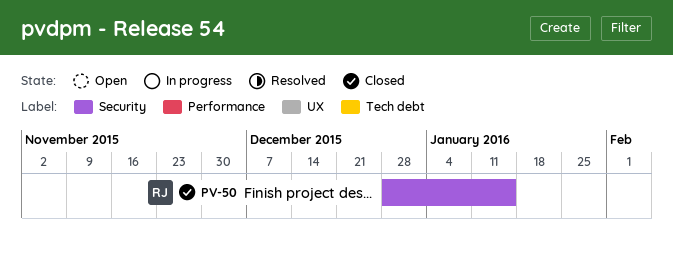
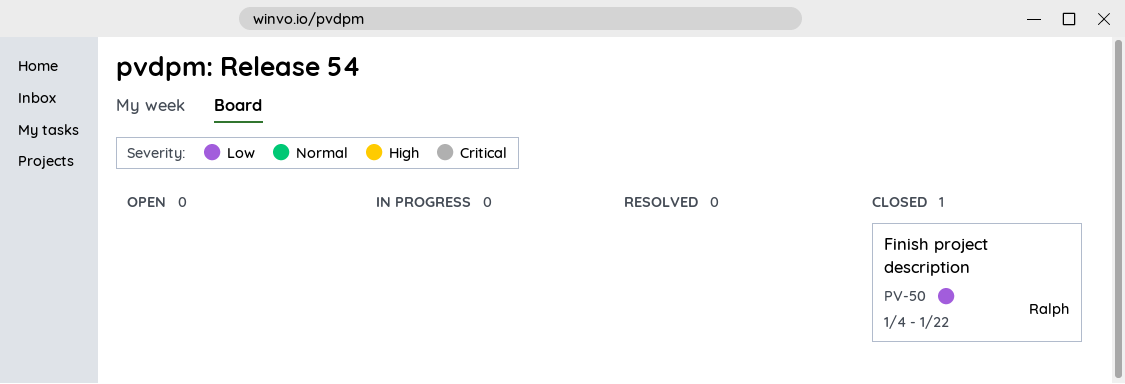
PV-50, start: Dec 28 -> Jan 4
PV-50, due: Jan 15 -> Jan 22

